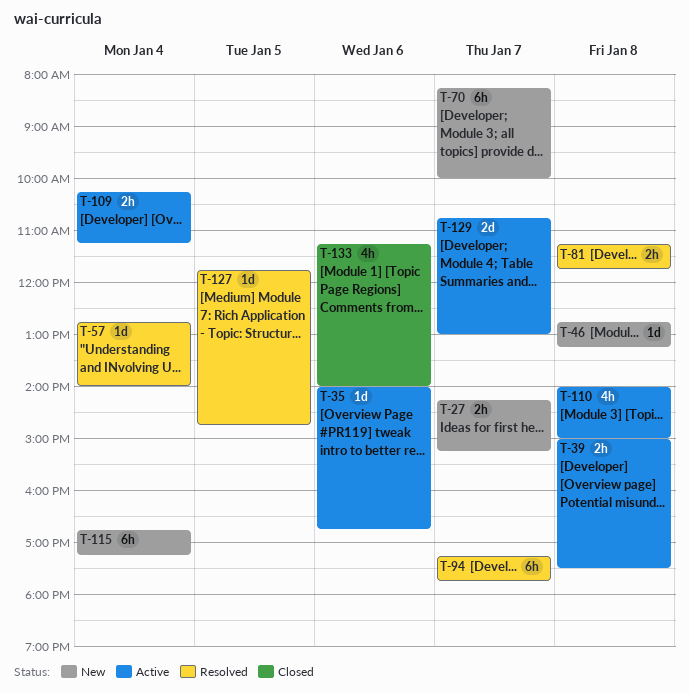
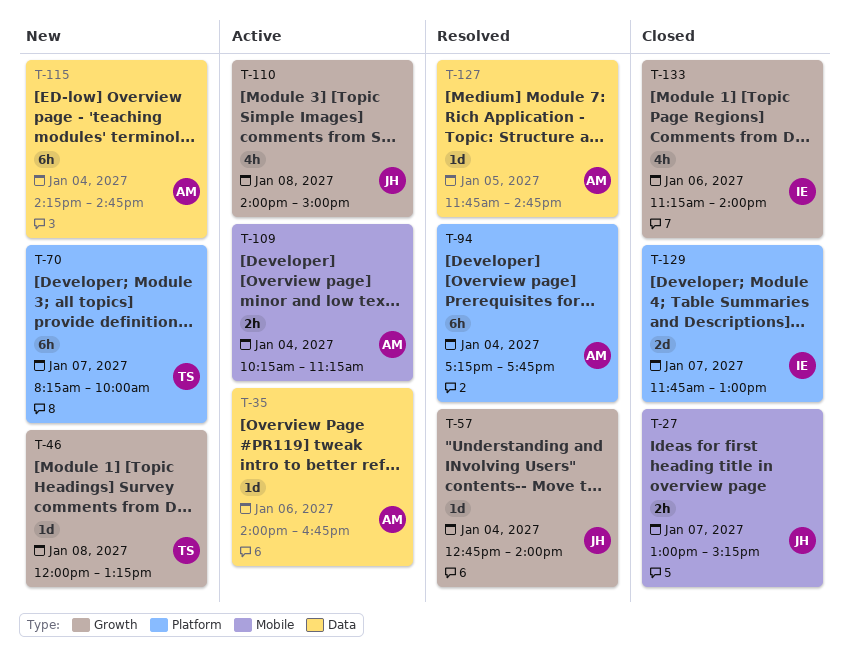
T-27, status: New -> Closed
T-27, begins: 14:15 -> 13:00
T-39: present -> none
T-46, begins: 12:45 -> 12:00
T-81: present -> none
T-94, day: Jan 7 -> Jan 4
T-115, begins: 16:45 -> 14:15
T-115, ends: 17:15 -> 14:45
T-129, status: Active -> Closed
T-129, begins: 10:45 -> 11:45

